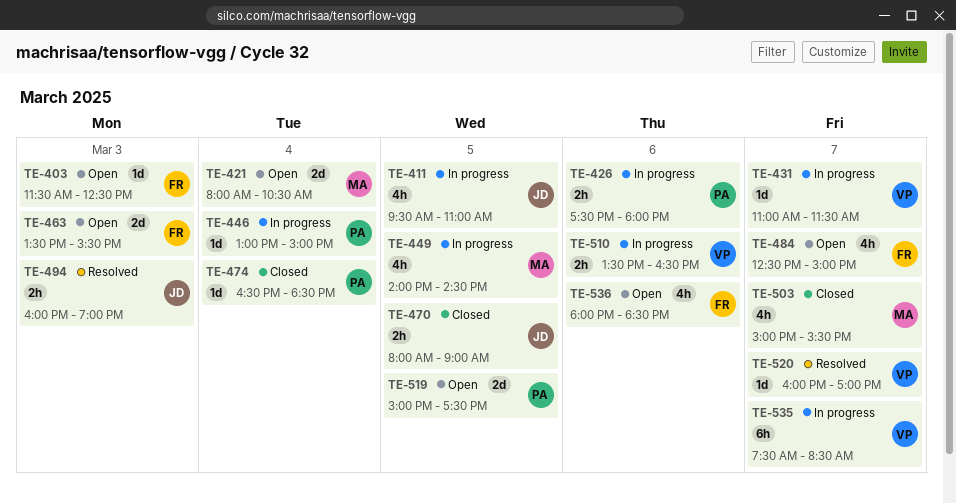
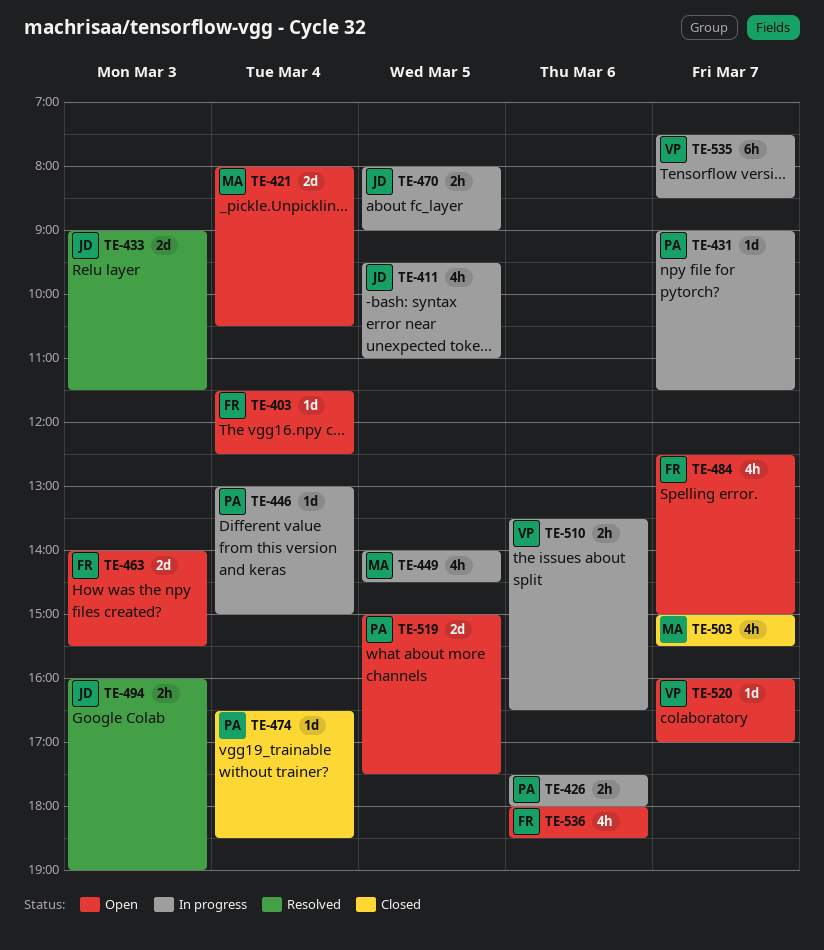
TE-403, day: Mar 3 -> Mar 4
TE-431, owner: VP -> PA
TE-431, begins: 11:00 -> 09:00
TE-433: none -> present
TE-463, begins: 13:30 -> 14:00
TE-470, status: Closed -> In progress
TE-520, status: Resolved -> Open

